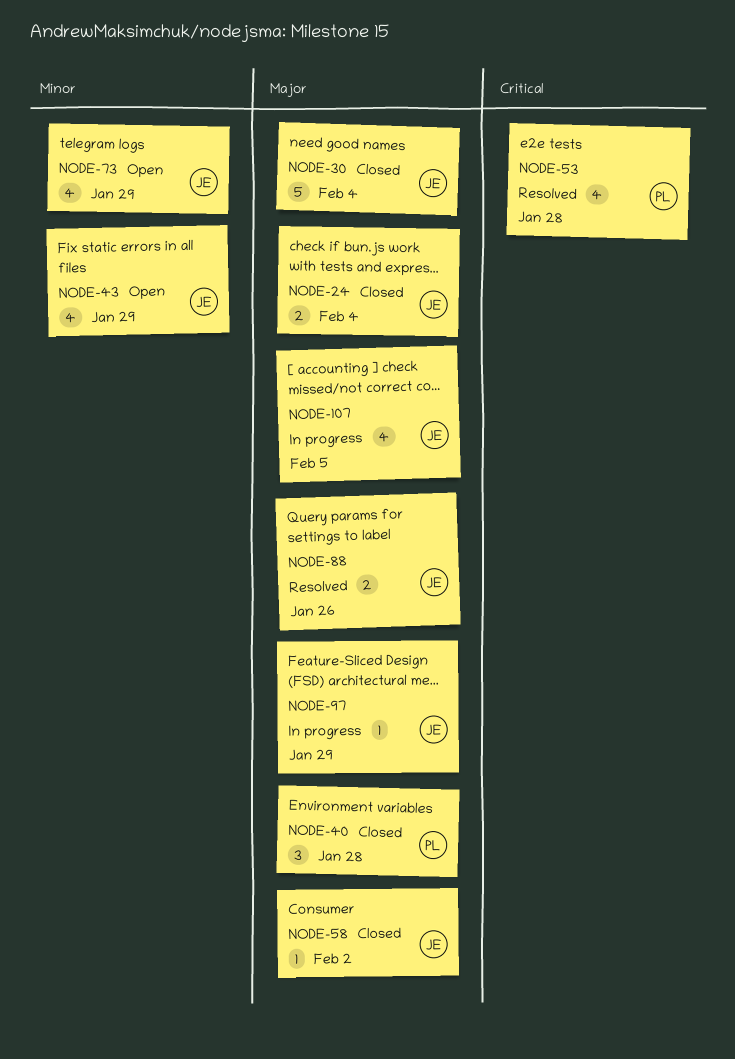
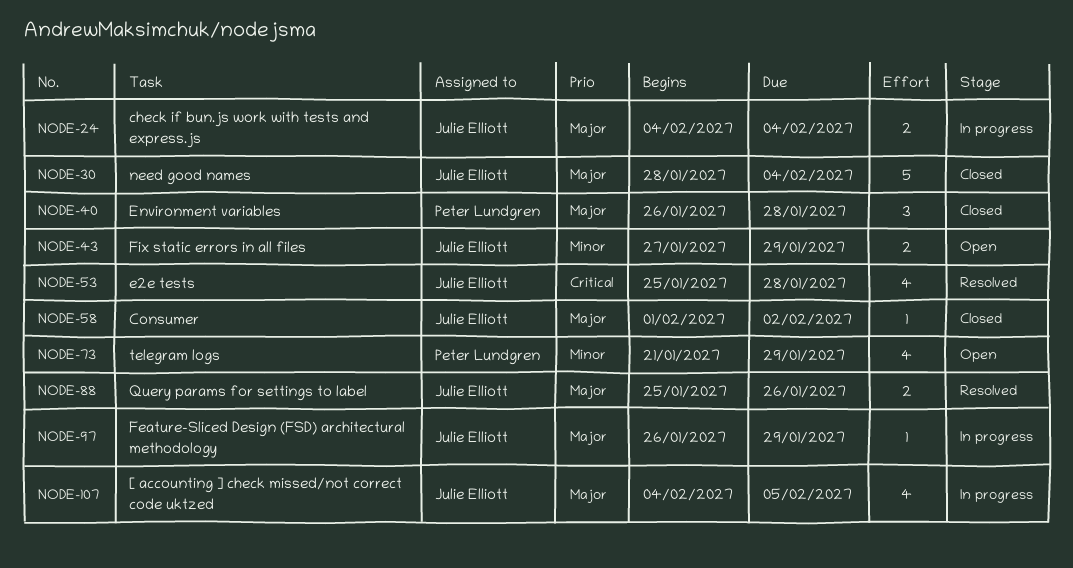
NODE-24, status: Closed -> In progress
NODE-43, estimate: 4 -> 2
NODE-53, owner: Peter Lundgren -> Julie Elliott
NODE-73, owner: Julie Elliott -> Peter Lundgren

